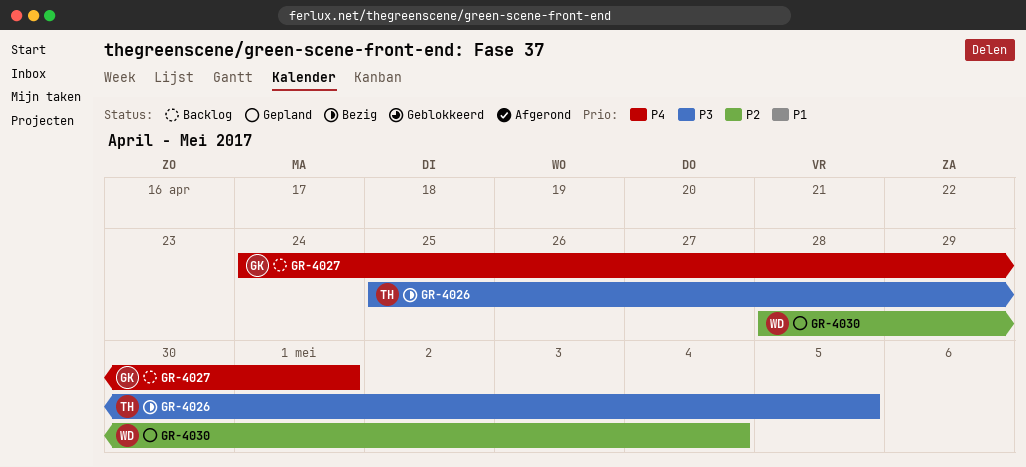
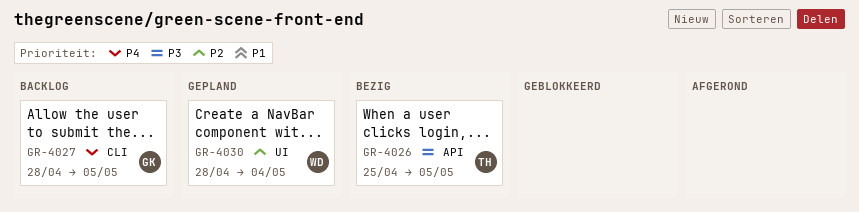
GR-4027, start: Apr 24 -> Apr 28
GR-4027, due: May 1 -> May 5

